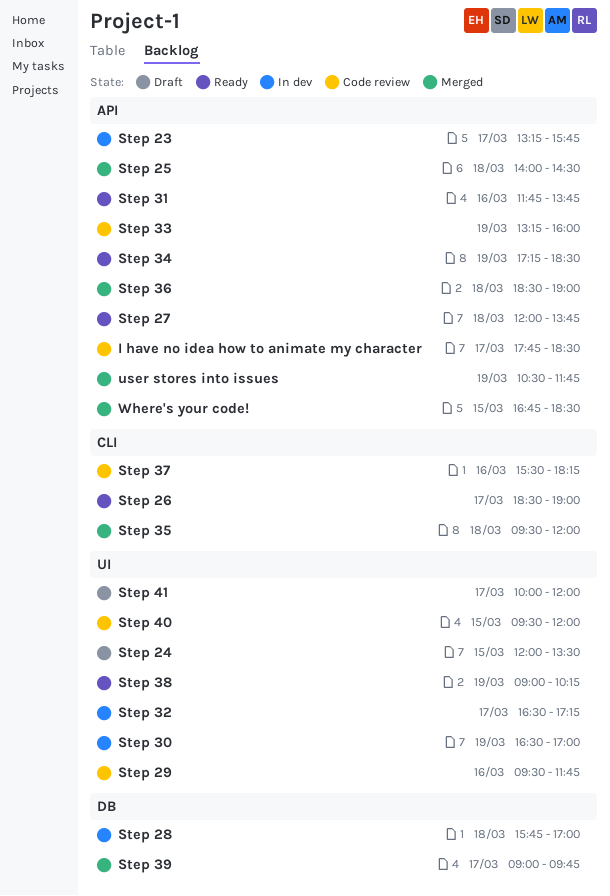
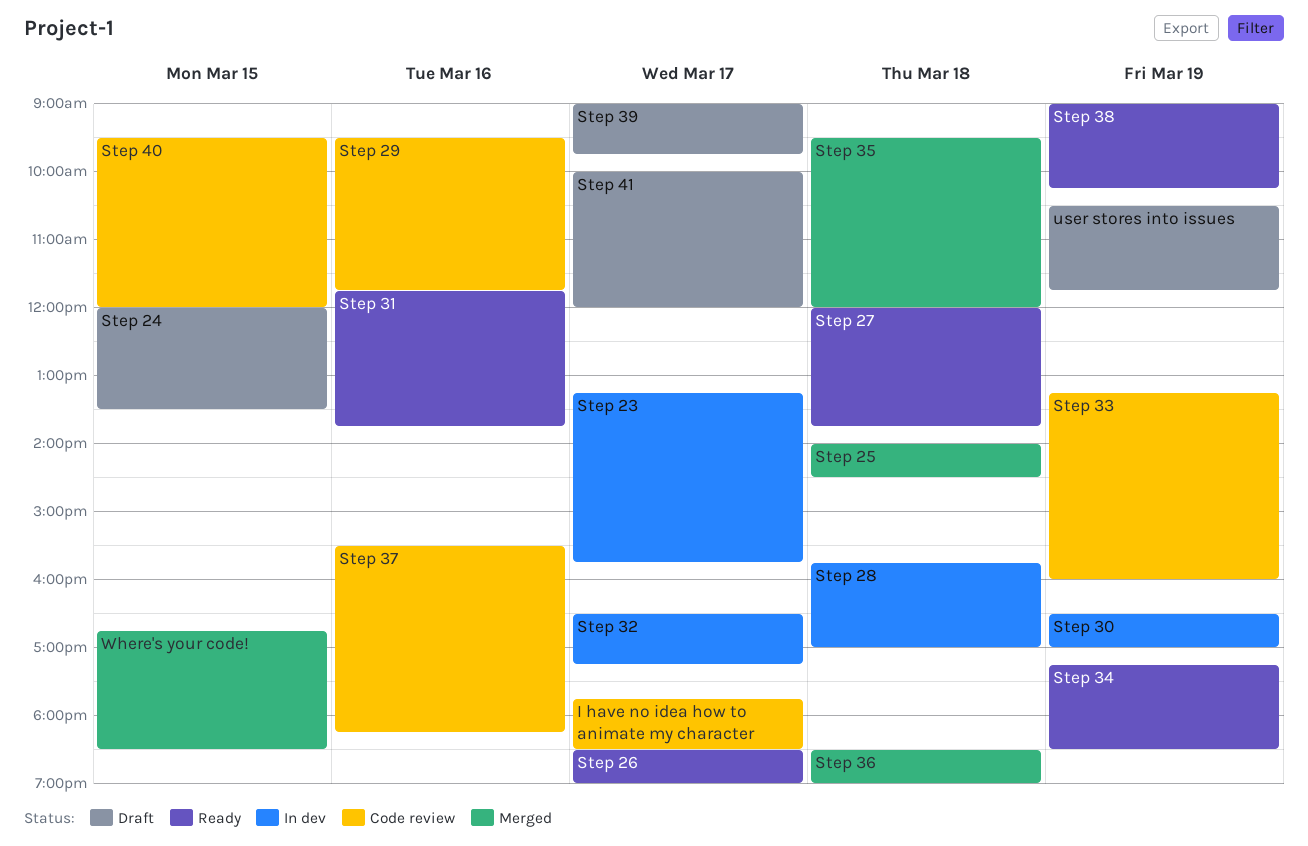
Step 39, status: Merged -> Draft
user stores into issues, status: Merged -> Draft

